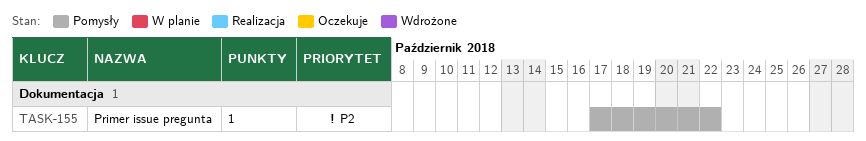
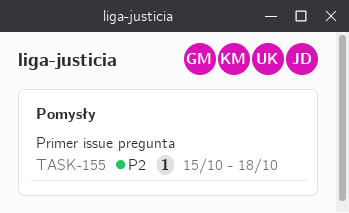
TASK-155, start: Oct 17 -> Oct 15
TASK-155, due: Oct 22 -> Oct 18

